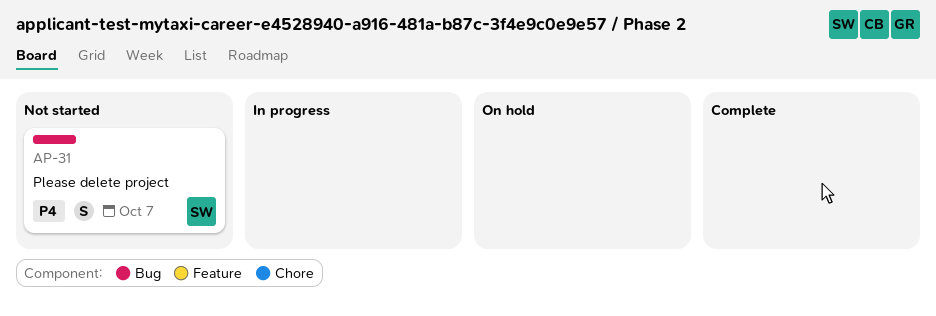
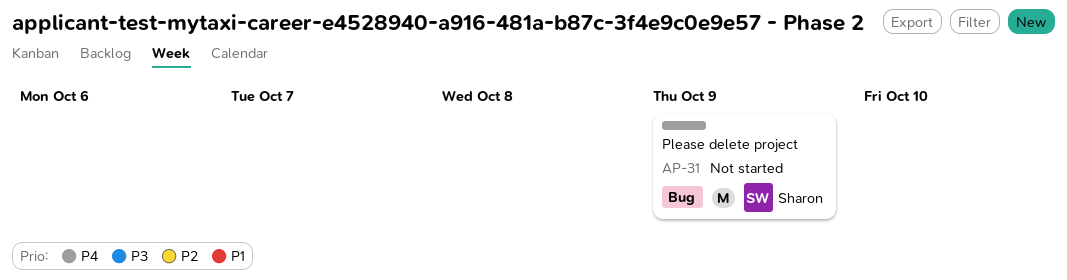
AP-31, estimate: S -> M
AP-31, due: Oct 7 -> Oct 9

